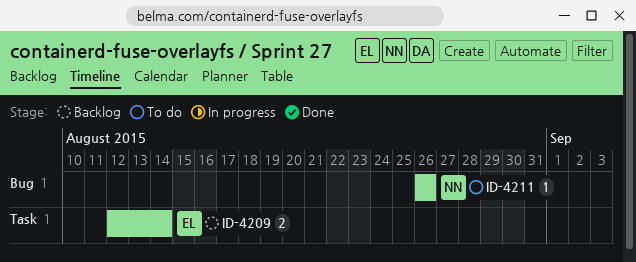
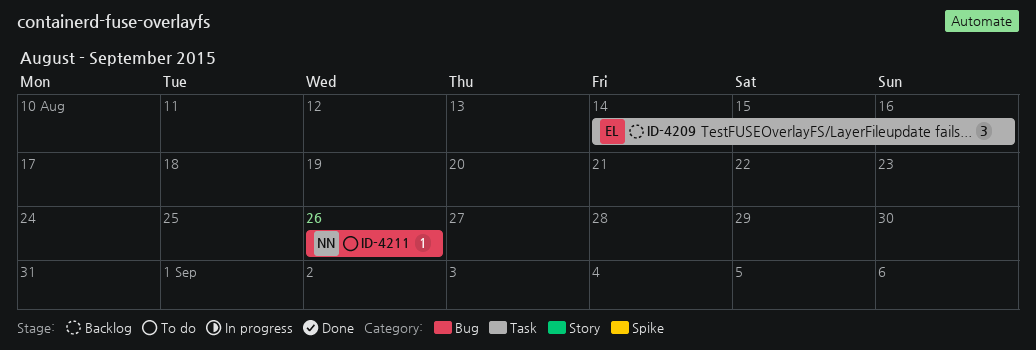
ID-4209, estimate: 2 -> 3
ID-4209, start: Aug 12 -> Aug 14
ID-4209, due: Aug 14 -> Aug 16

